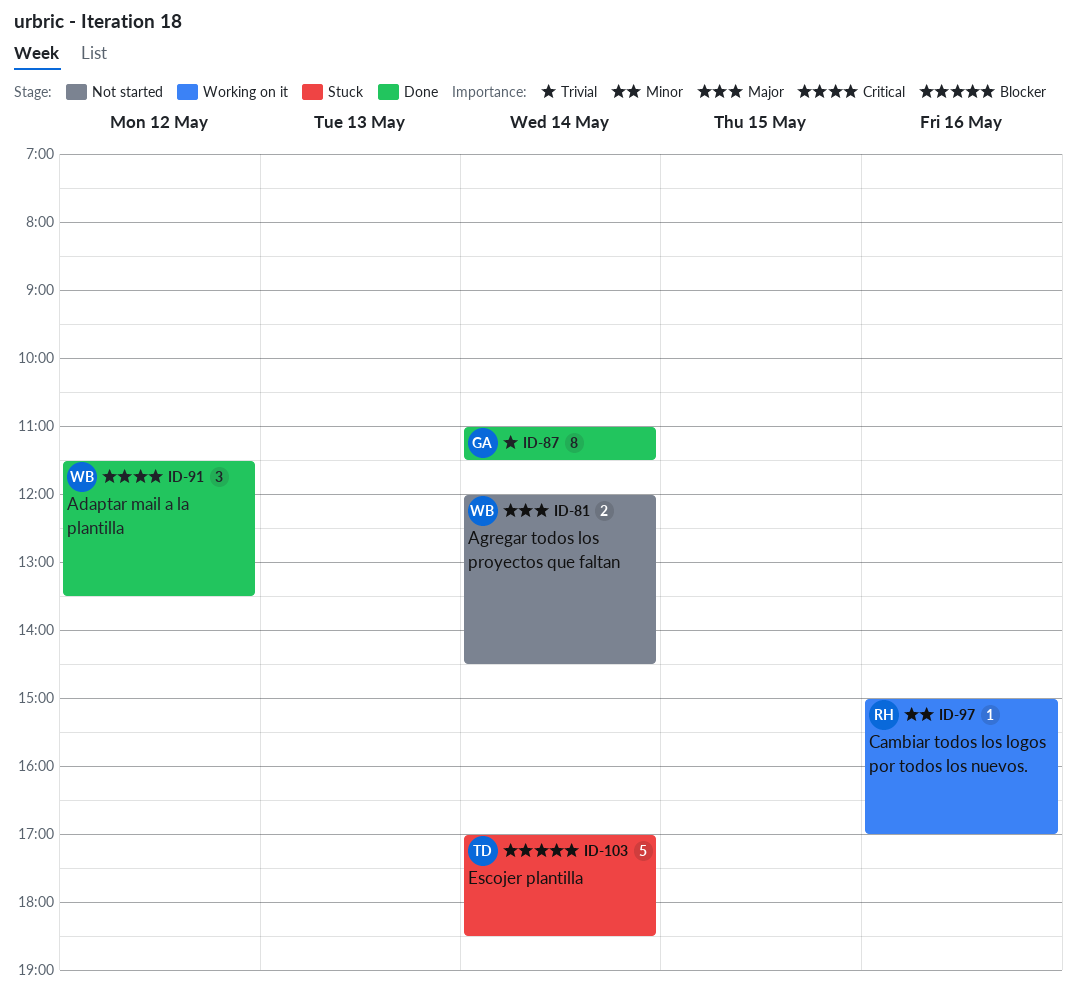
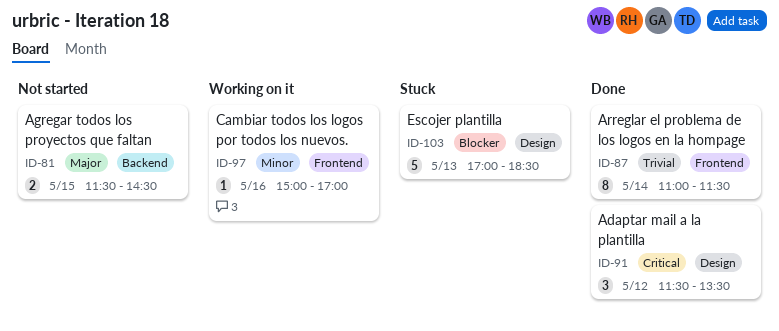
ID-81, day: May 14 -> May 15
ID-81, begins: 12:00 -> 11:30
ID-103, day: May 14 -> May 13

